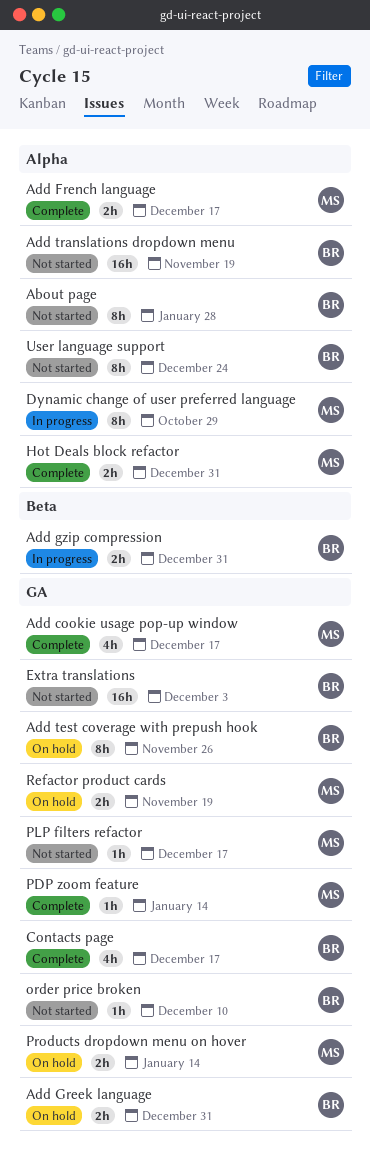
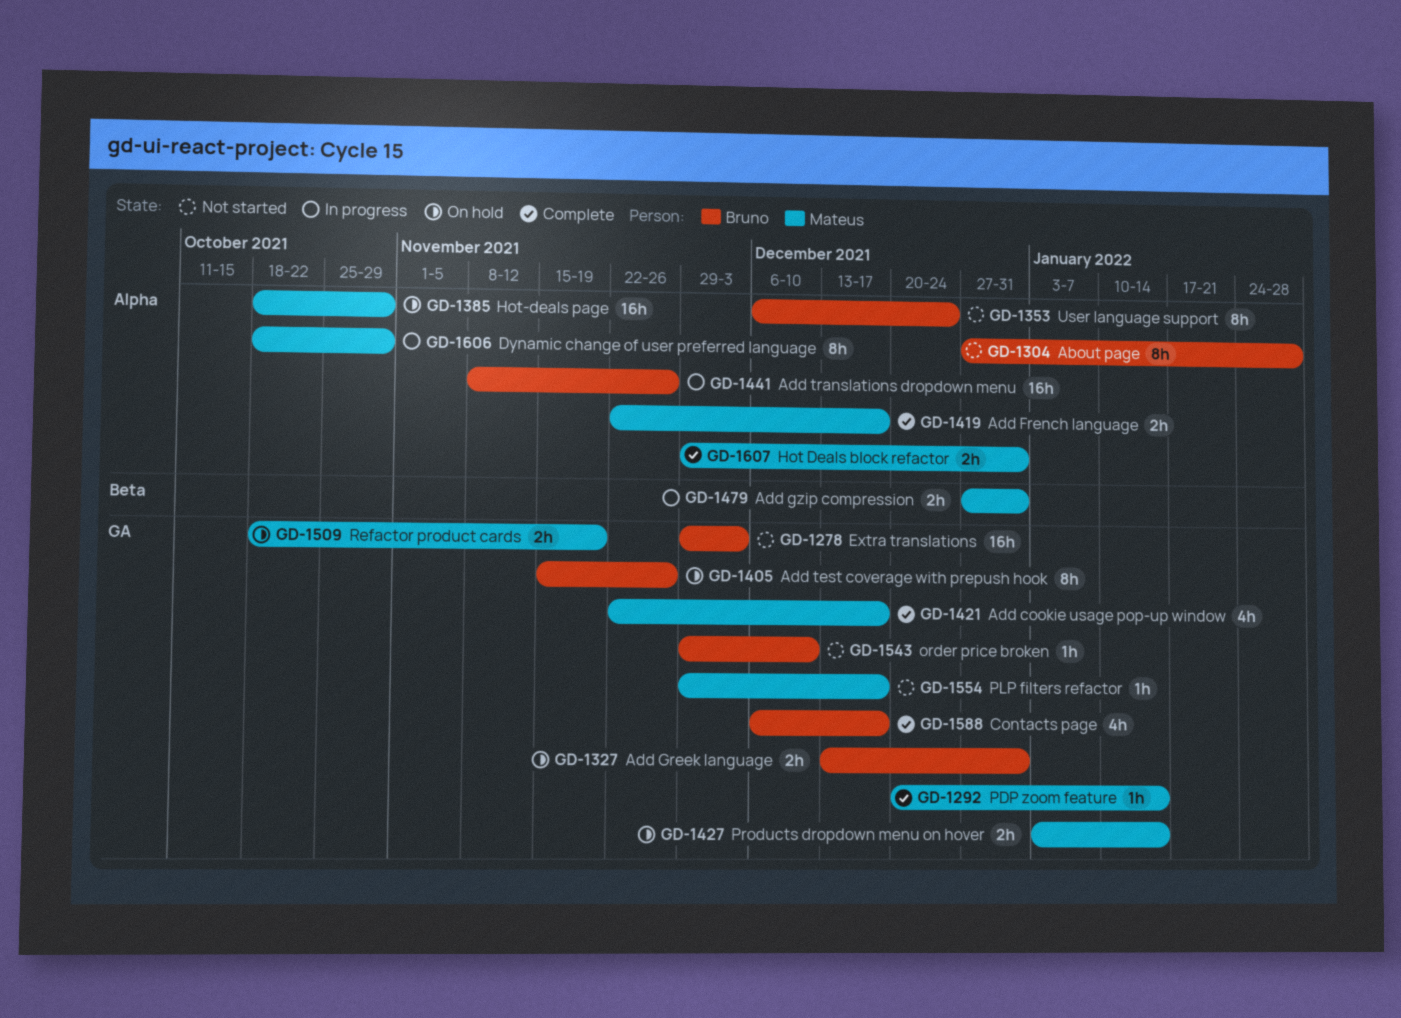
Add gzip compression, owner: Bruno -> Mateus
Add translations dropdown menu, status: Not started -> In progress
Add translations dropdown menu, due: Nov 19 -> Nov 26
Hot-deals page: none -> present

